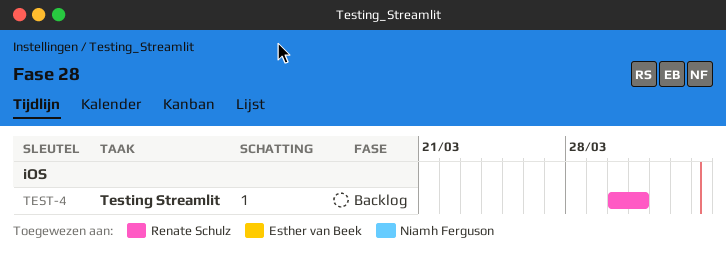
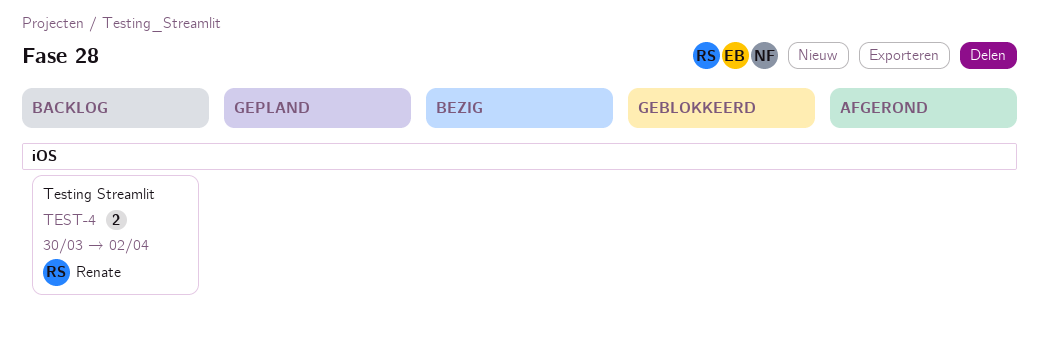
TEST-4, estimate: 1 -> 2
TEST-4, due: Mar 31 -> Apr 2

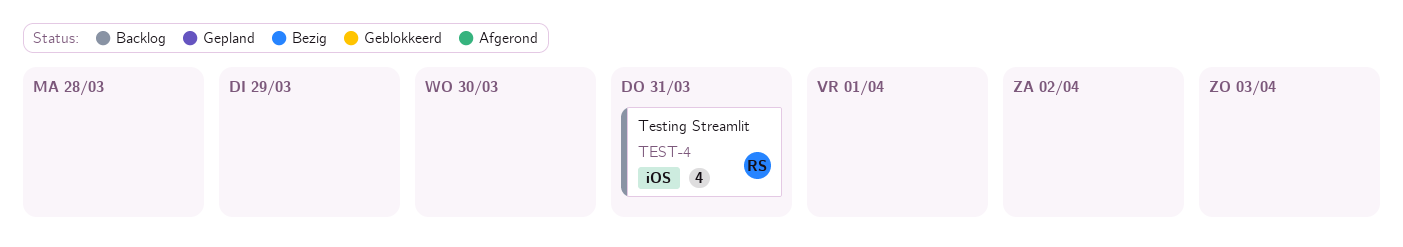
TEST-4, estimate: 2 -> 4
TEST-4, due: Apr 2 -> Mar 31

